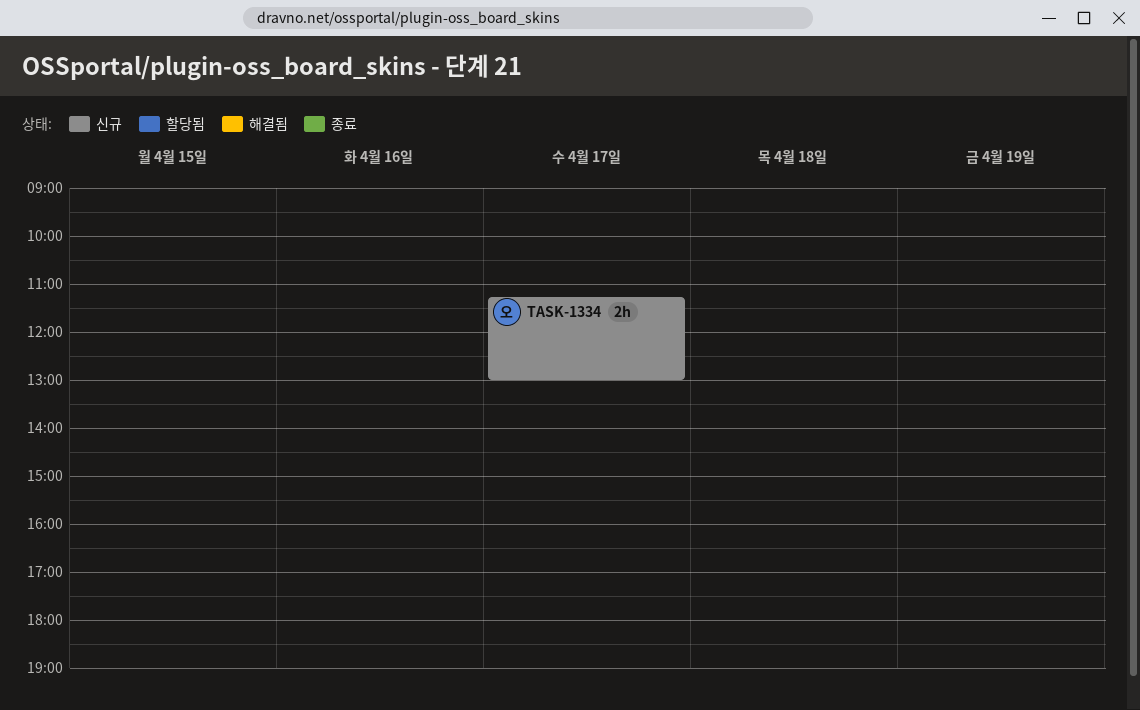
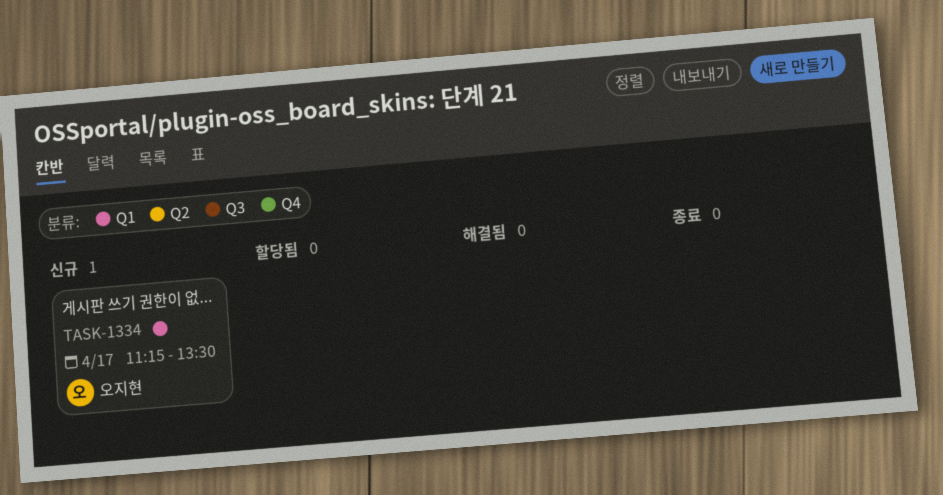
TASK-1334, ends: 13:00 -> 13:30

